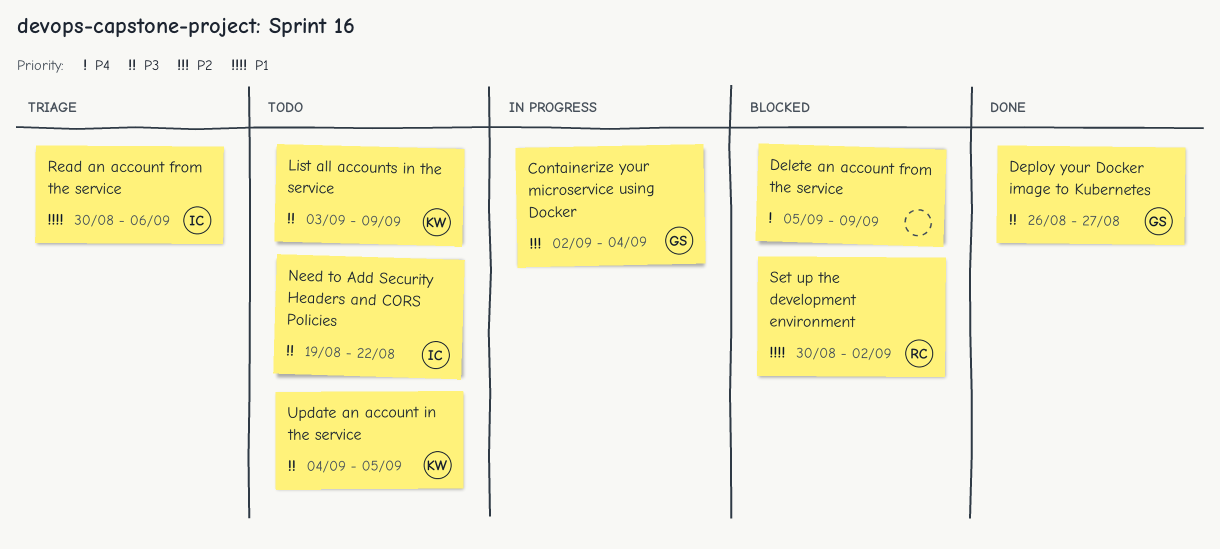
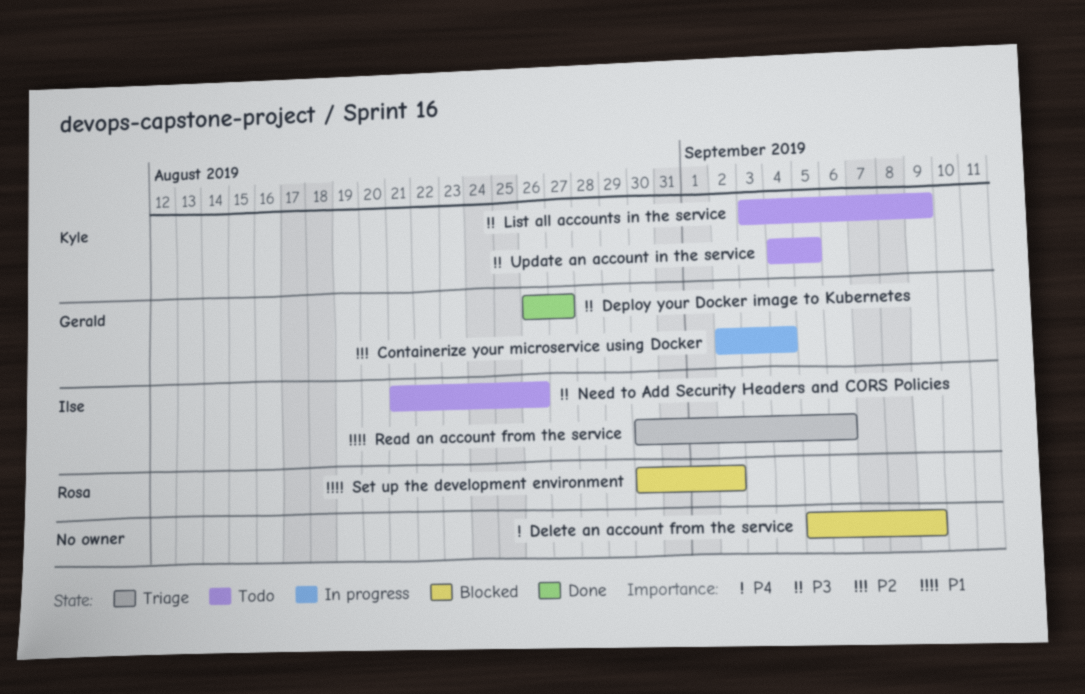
Need to Add Security Headers and CORS Policies, start: Aug 19 -> Aug 21
Need to Add Security Headers and CORS Policies, due: Aug 22 -> Aug 26

